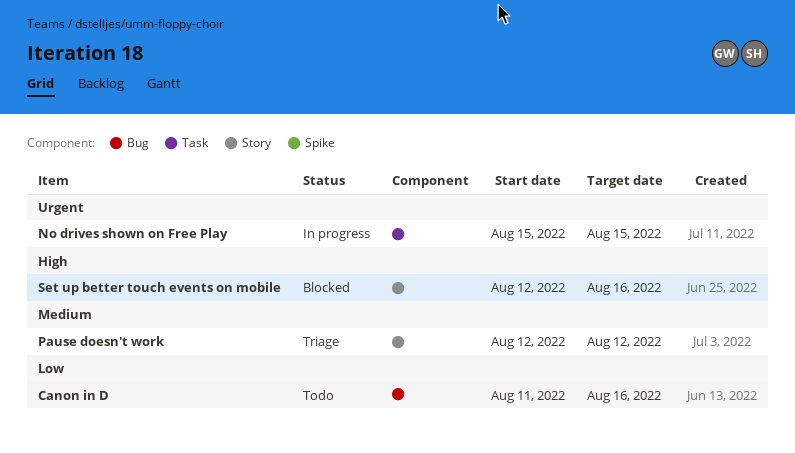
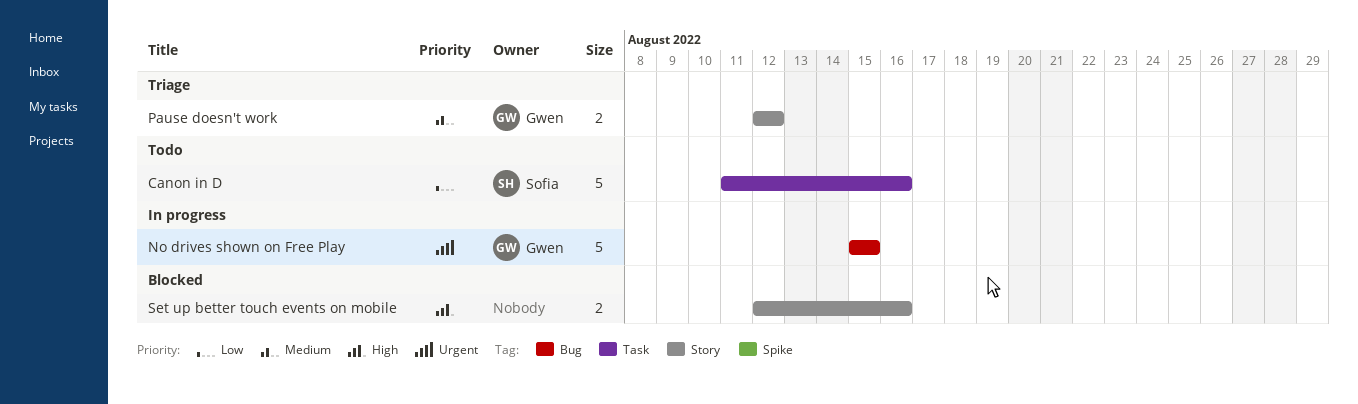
Canon in D, label: Bug -> Task
No drives shown on Free Play, label: Task -> Bug

